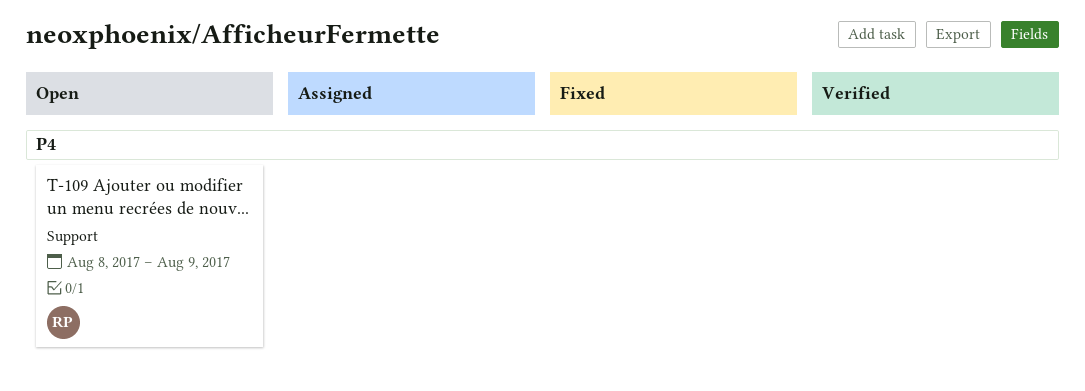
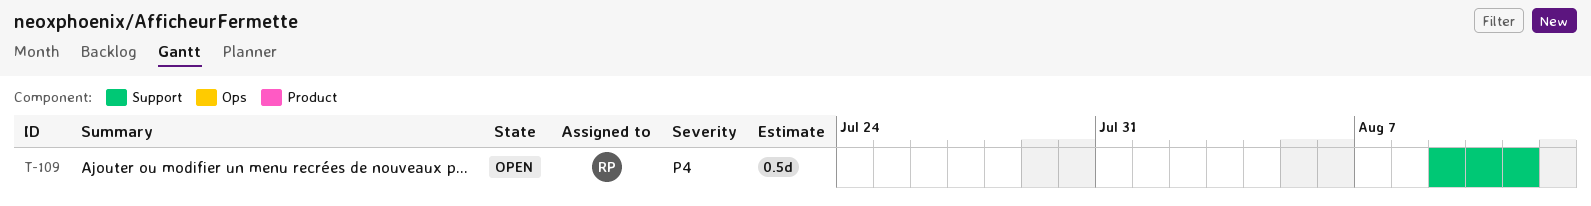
T-109, start: Aug 8 -> Aug 9
T-109, due: Aug 9 -> Aug 11

